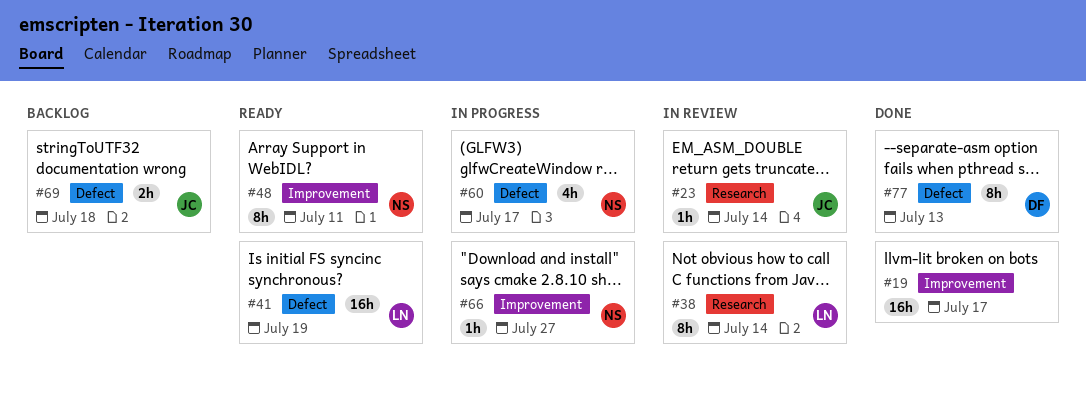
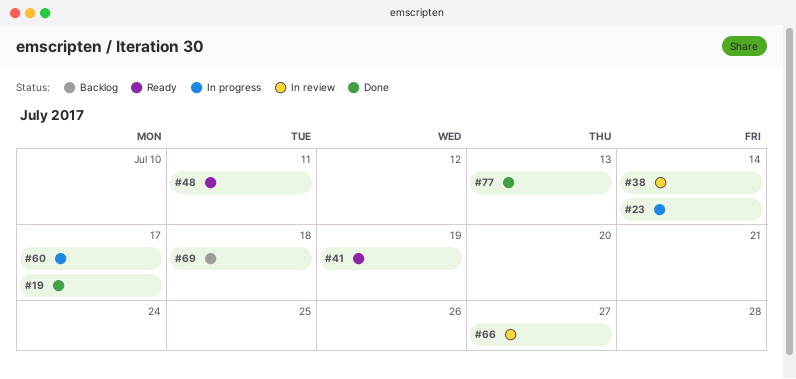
#23, status: In review -> In progress
#66, status: In progress -> In review

